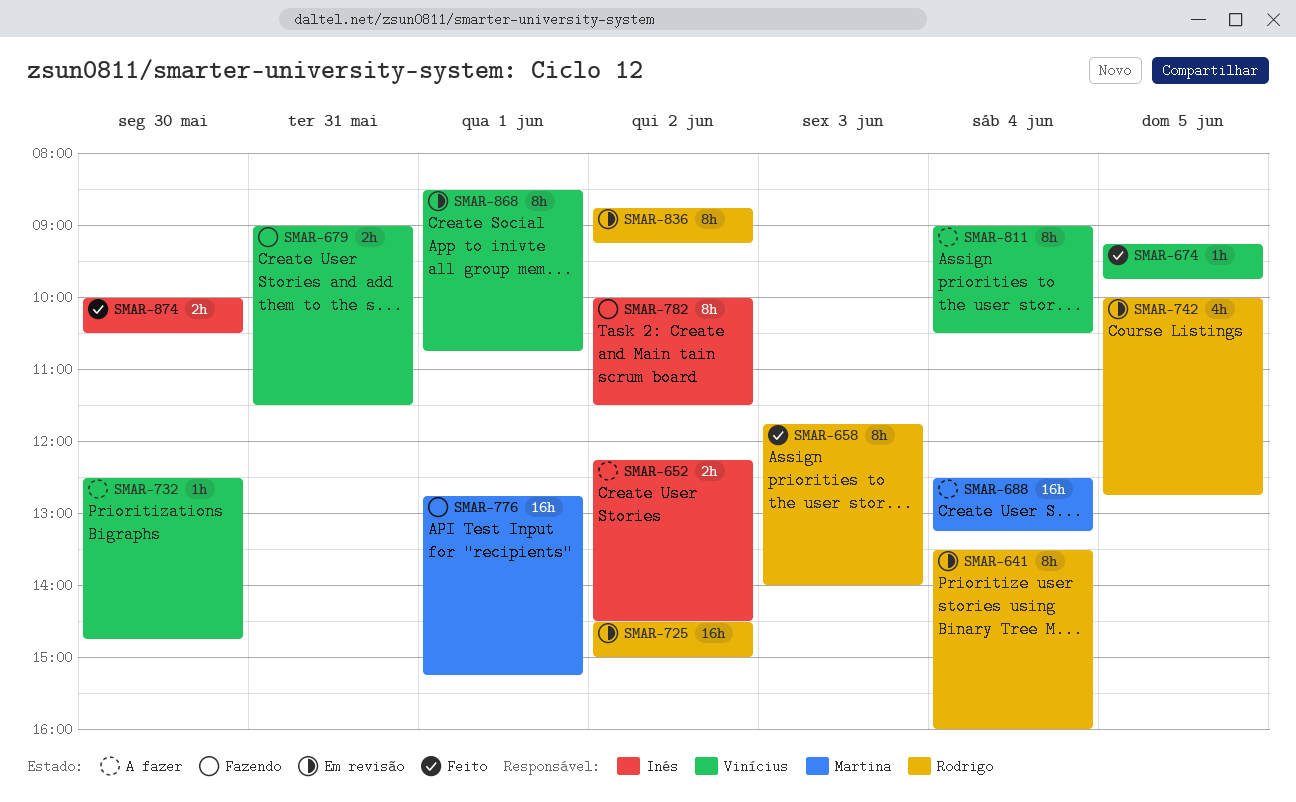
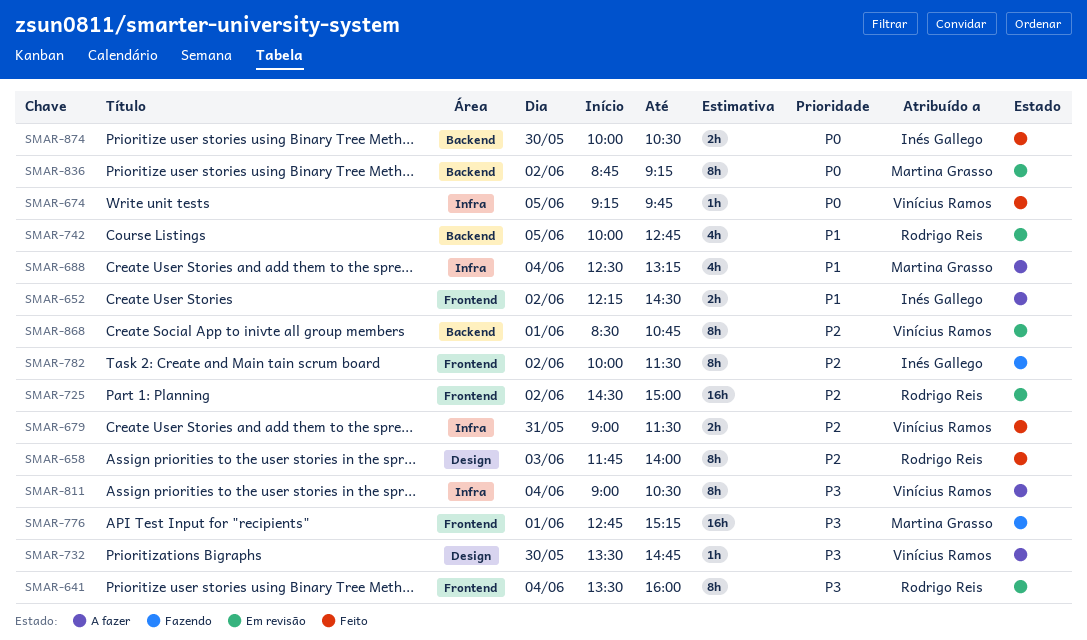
SMAR-679, status: Fazendo -> Feito
SMAR-688, estimate: 16h -> 4h
SMAR-732, begins: 12:30 -> 13:30
SMAR-836, owner: Rodrigo Reis -> Martina Grasso

